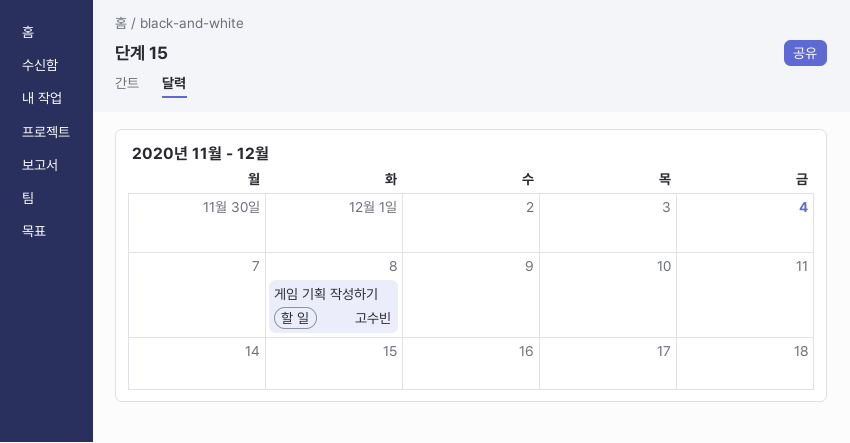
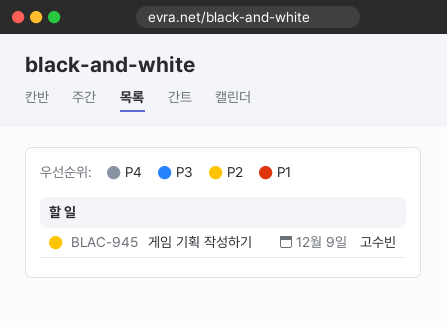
게임 기획 작성하기, due: Dec 8 -> Dec 9

